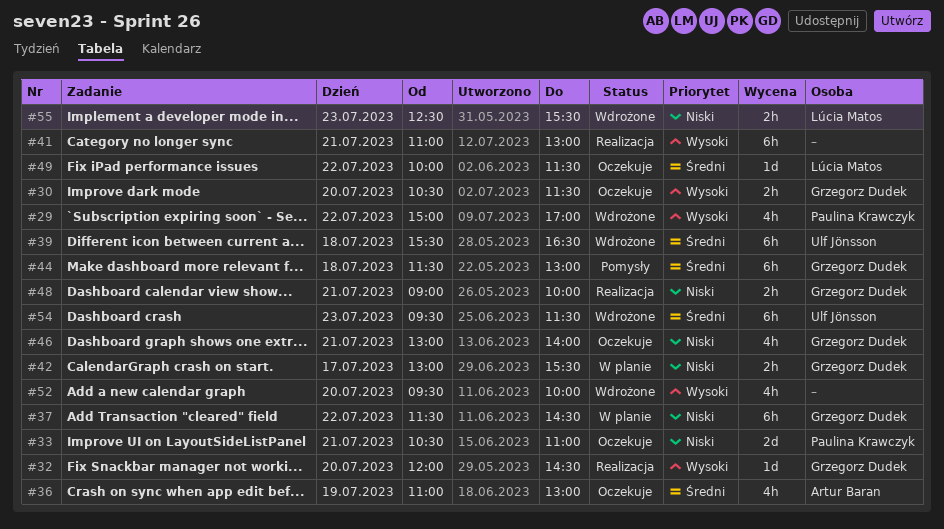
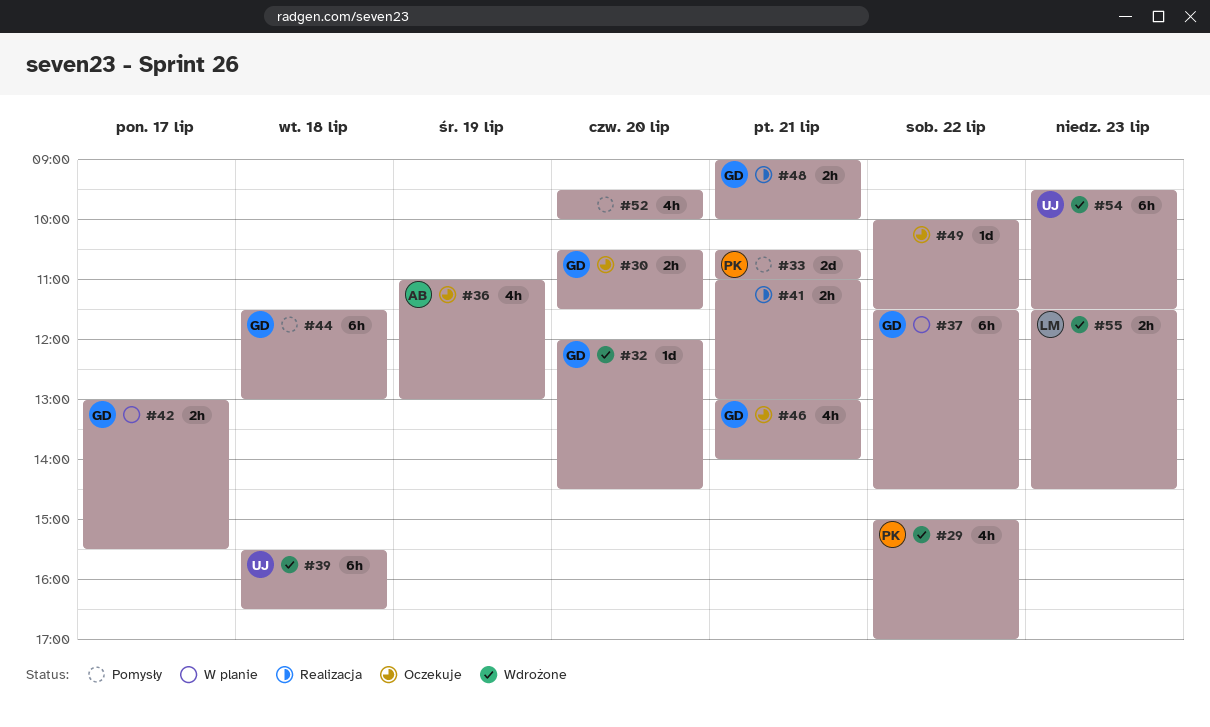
#32, status: Realizacja -> Wdrożone
#33, status: Oczekuje -> Pomysły
#41, estimate: 6h -> 2h
#49, owner: Lúcia Matos -> none
#52, status: Wdrożone -> Pomysły
#55, begins: 12:30 -> 11:30
#55, ends: 15:30 -> 14:30

